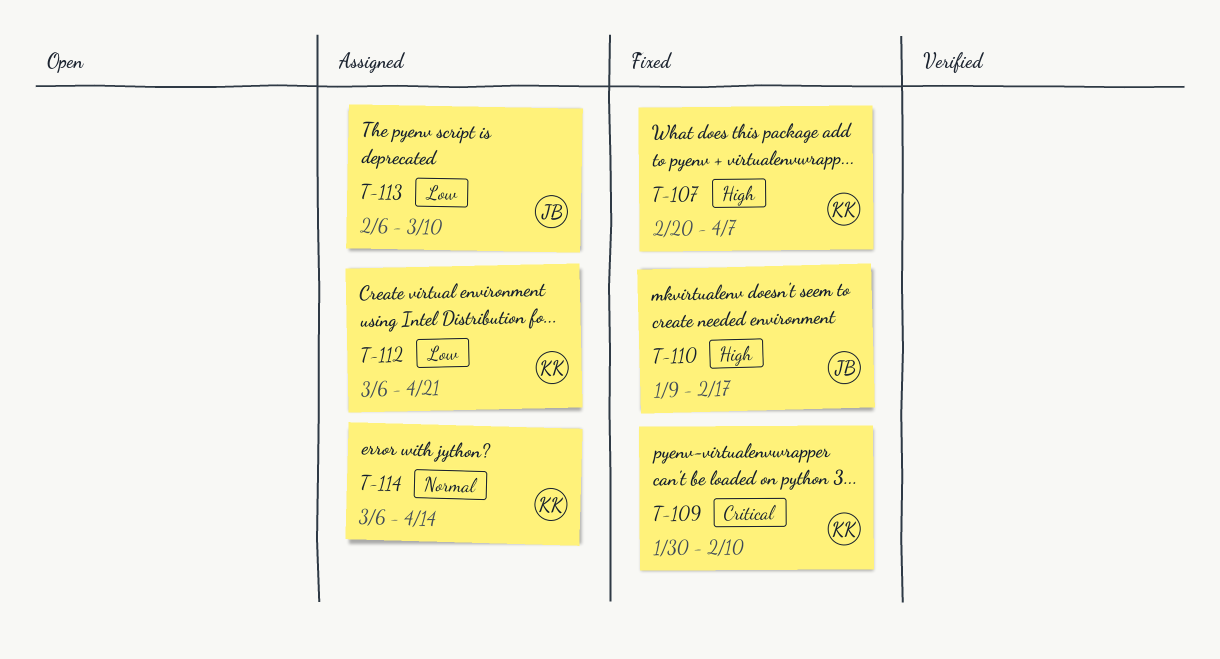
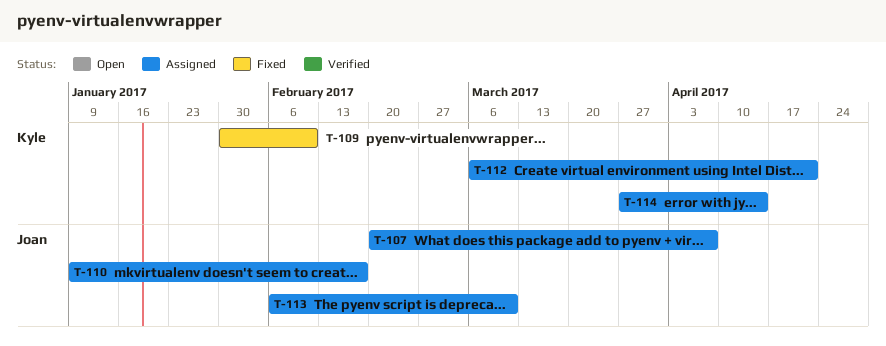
T-107, status: Fixed -> Assigned
T-107, owner: Kyle -> Joan
T-110, status: Fixed -> Assigned
T-114, start: Mar 6 -> Mar 27

